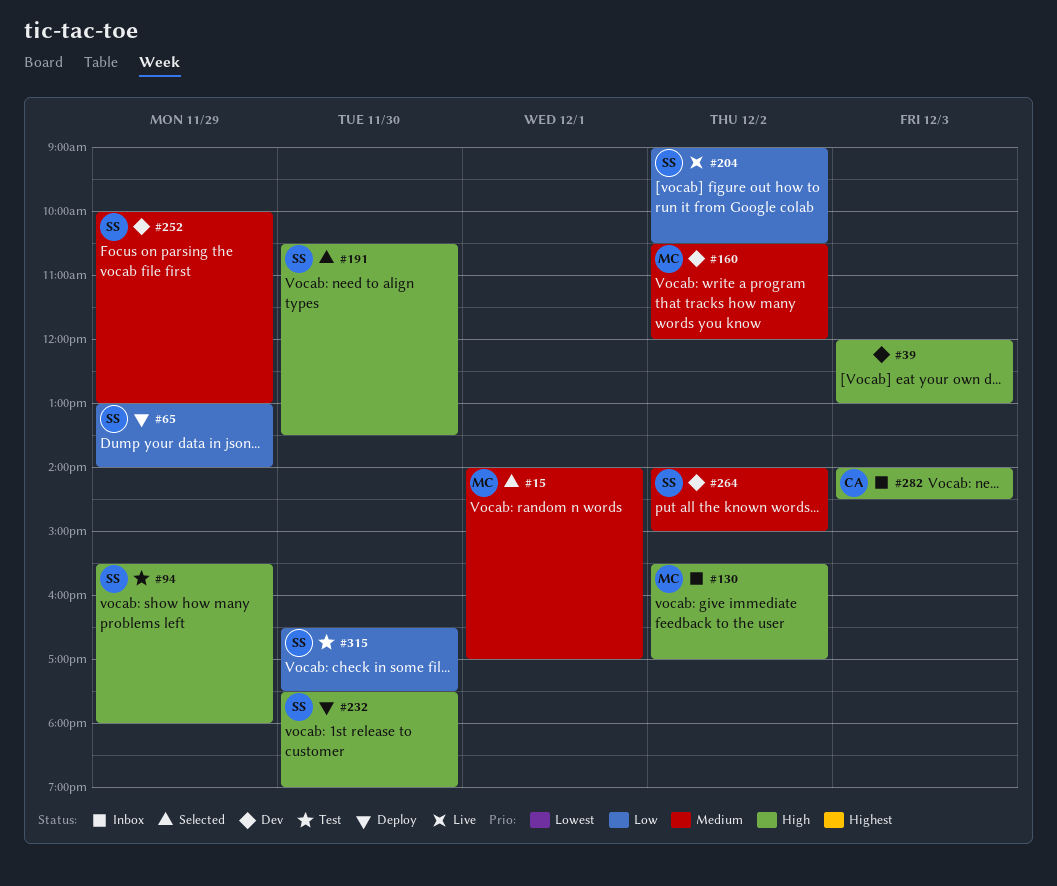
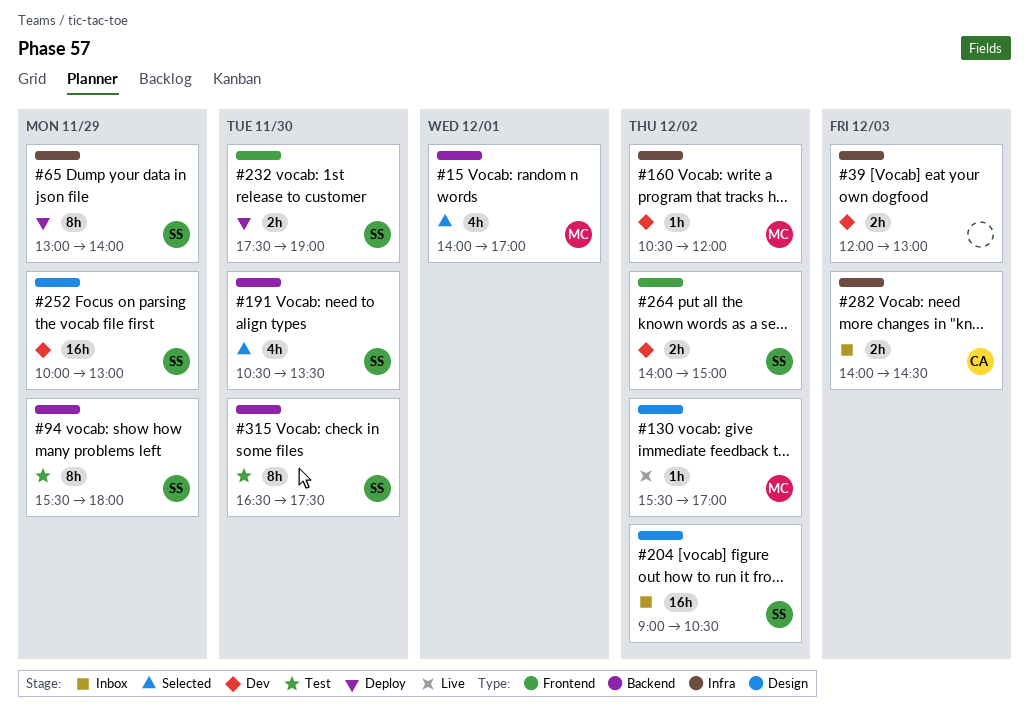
#130, status: Inbox -> Live
#204, status: Live -> Inbox

